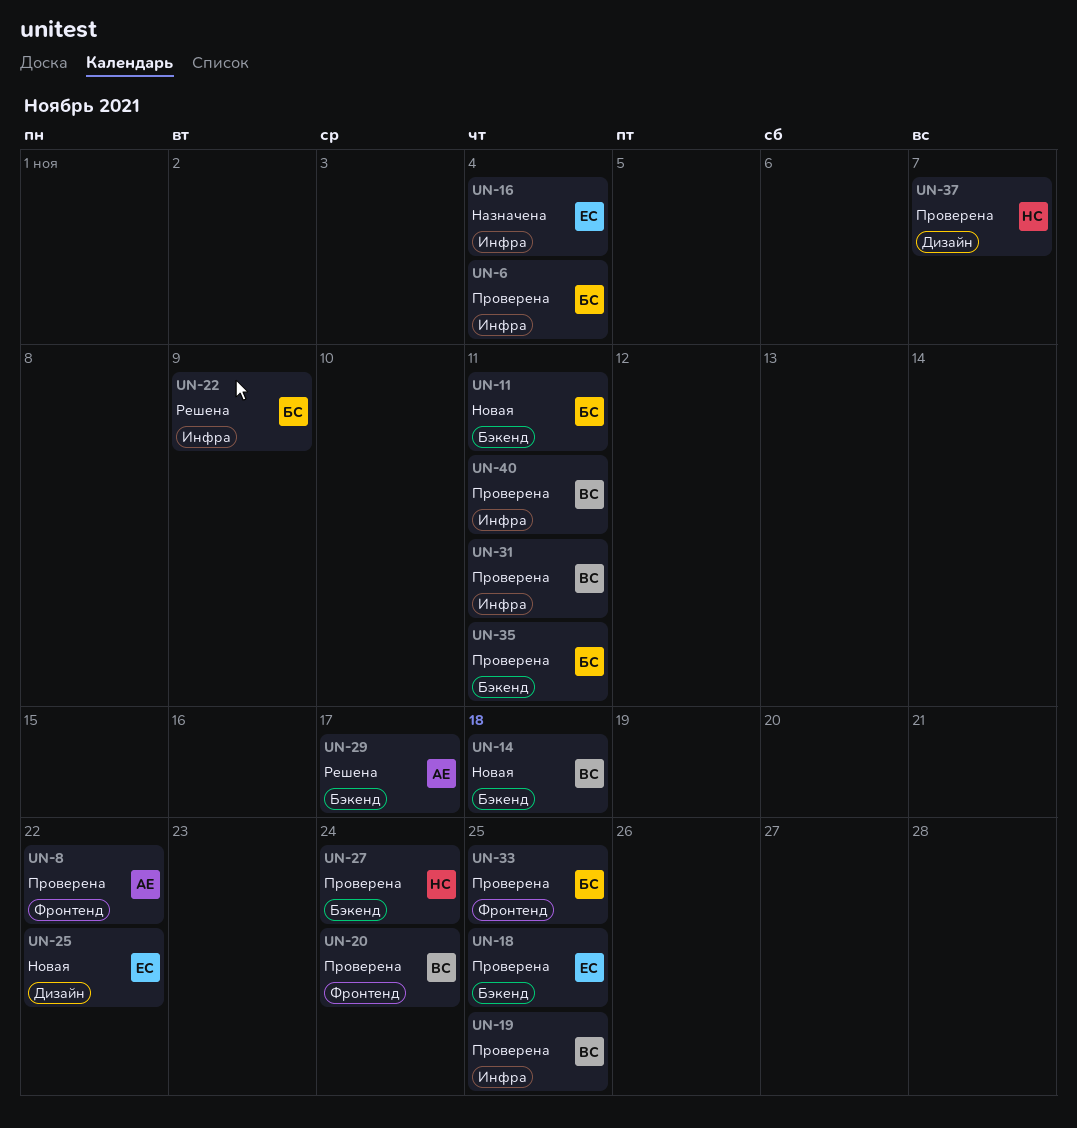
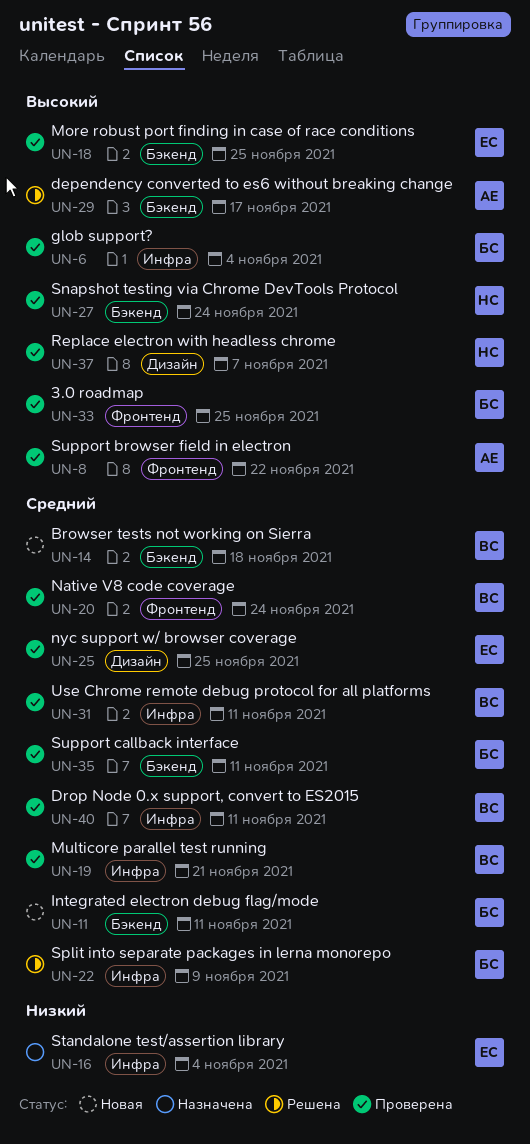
UN-19, due: Nov 25 -> Nov 21
UN-25, status: Новая -> Проверена
UN-25, due: Nov 22 -> Nov 25

